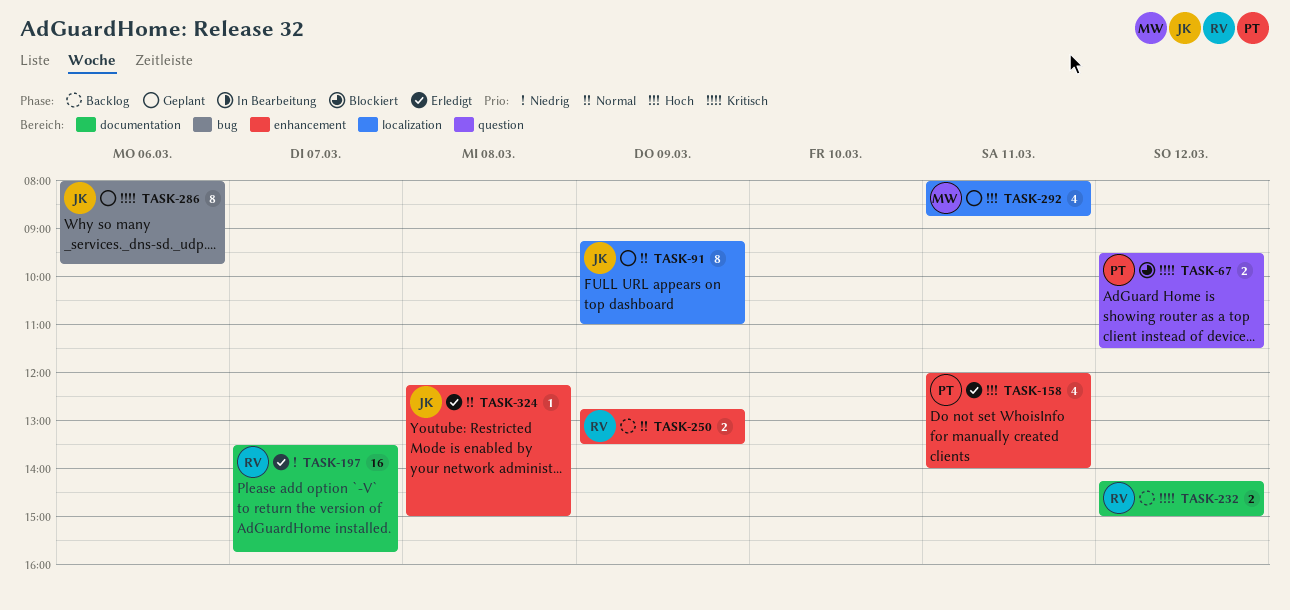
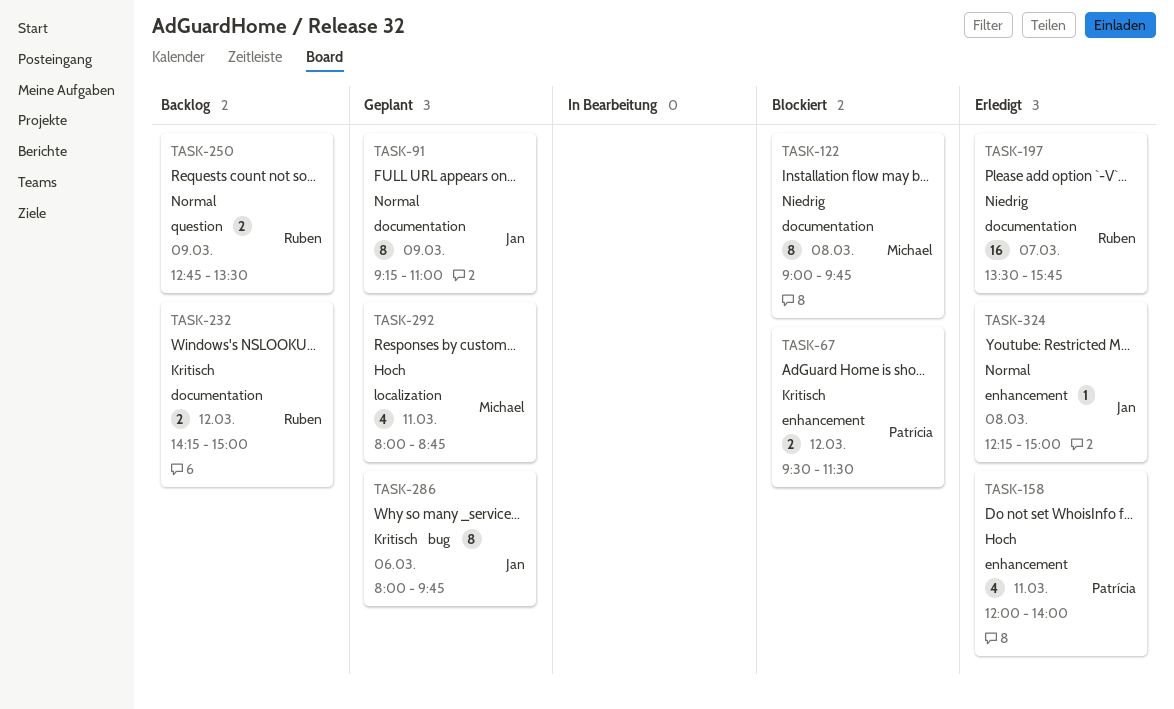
TASK-67, label: question -> enhancement
TASK-91, label: localization -> documentation
TASK-122: none -> present
TASK-250, label: enhancement -> question

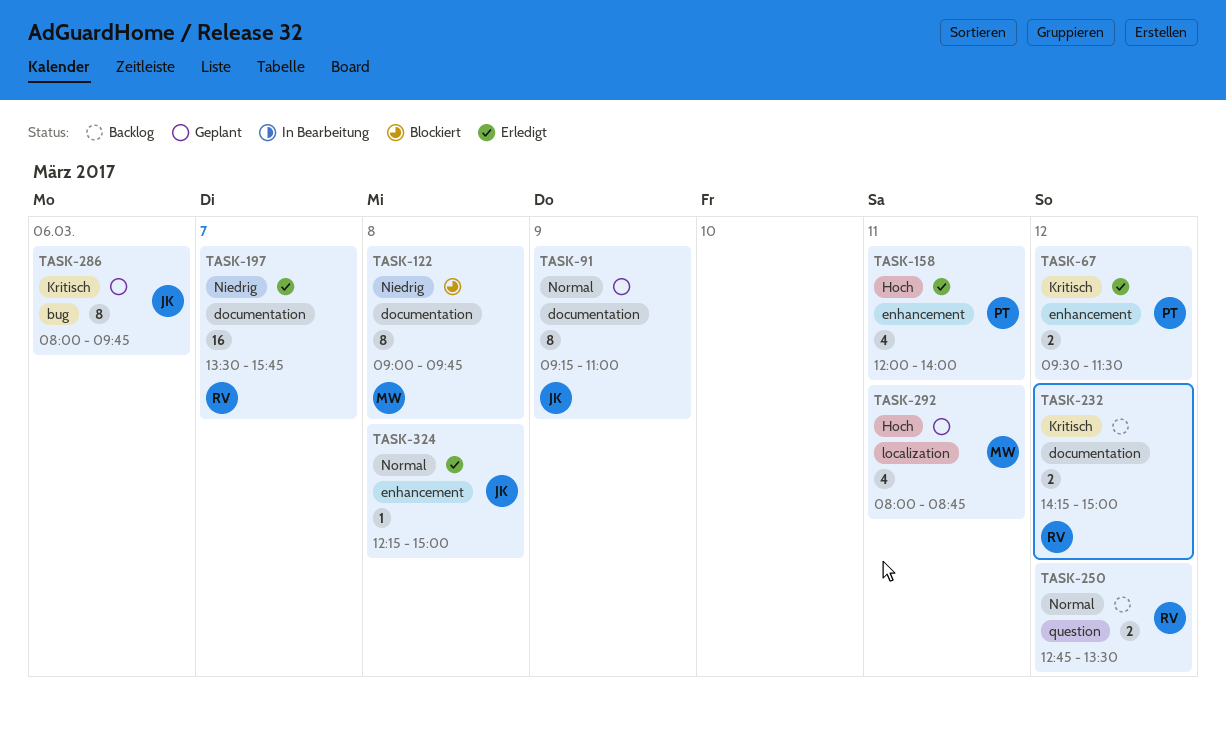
TASK-67, status: Blockiert -> Erledigt
TASK-250, day: Mar 9 -> Mar 12

